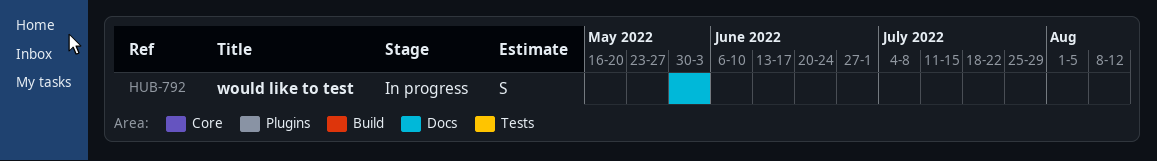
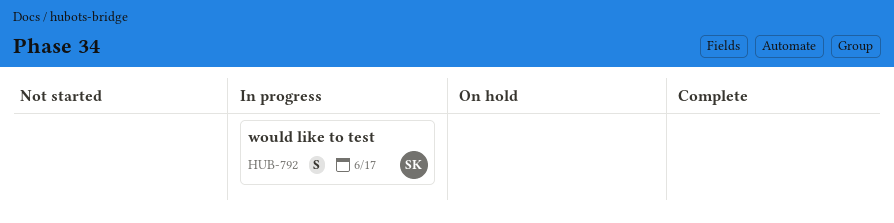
HUB-792, due: Jun 3 -> Jun 17

